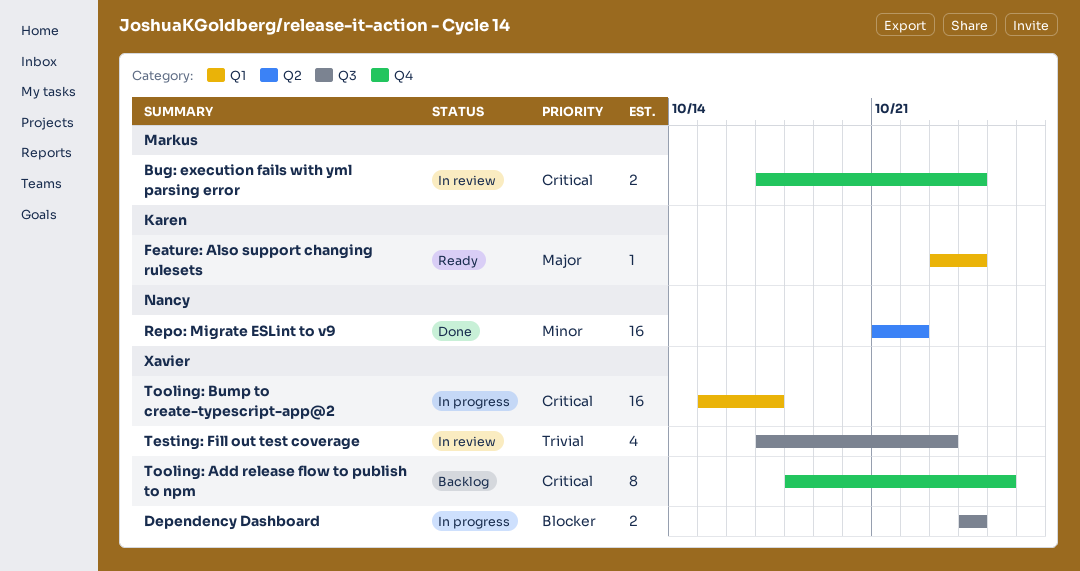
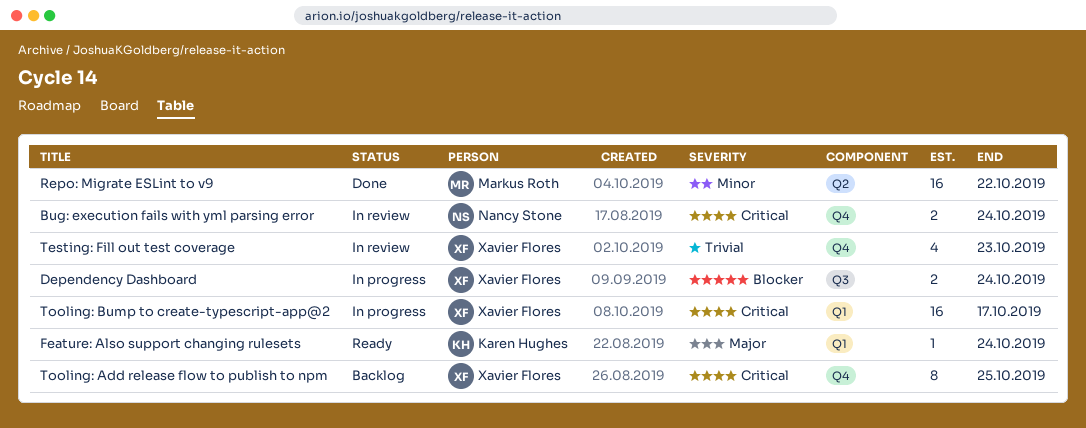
Bug: execution fails with yml parsing error, owner: Markus Roth -> Nancy Stone
Repo: Migrate ESLint to v9, owner: Nancy Stone -> Markus Roth
Testing: Fill out test coverage, label: Q3 -> Q4

